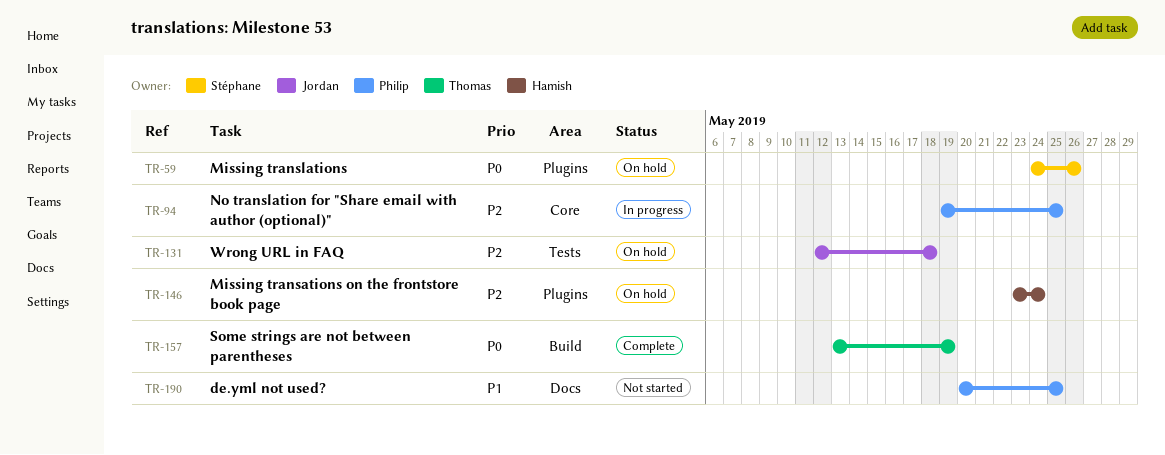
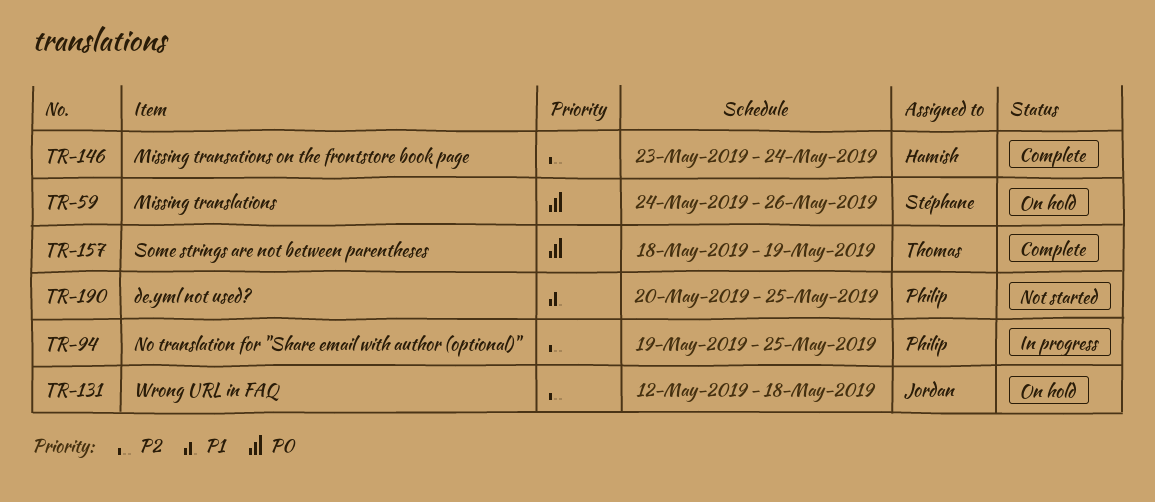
TR-146, status: On hold -> Complete
TR-157, start: May 13 -> May 18

